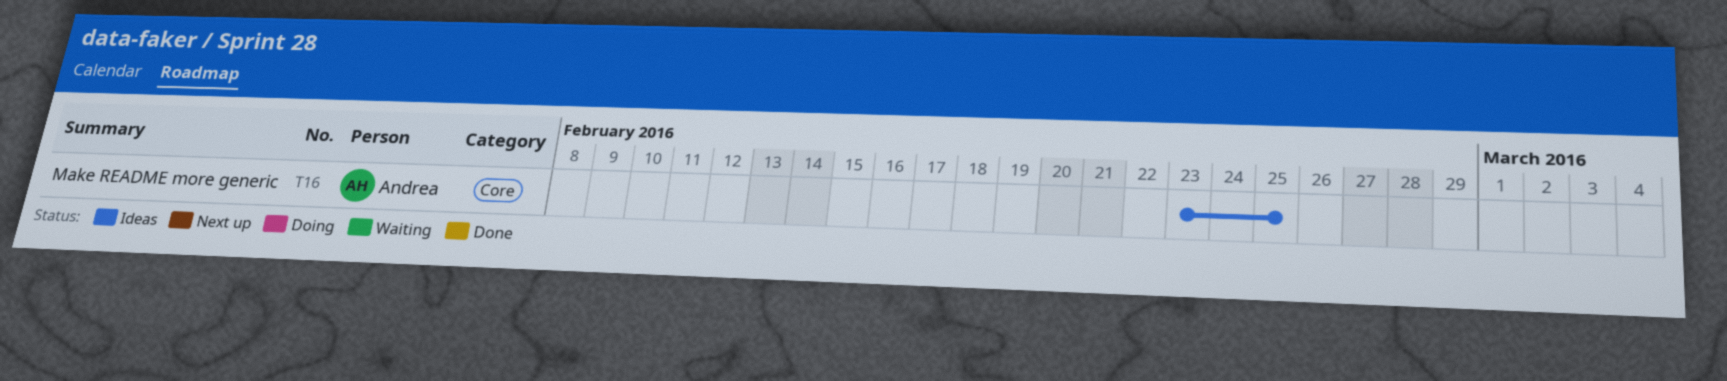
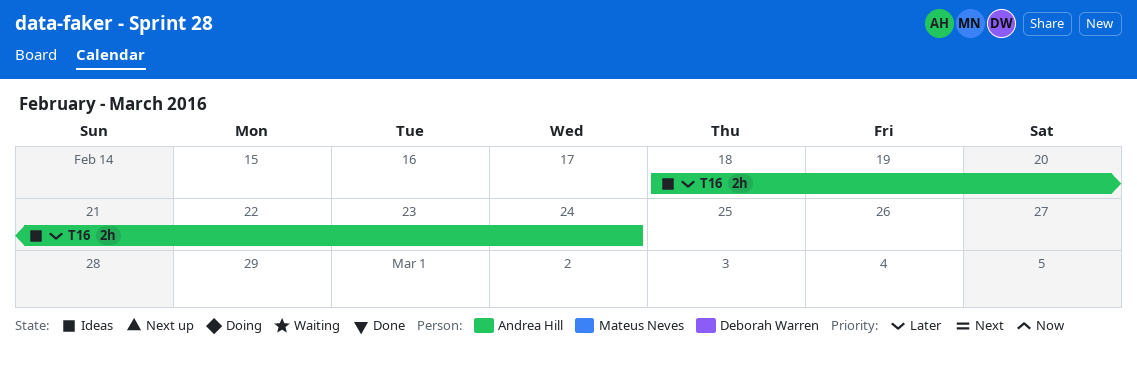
T16, start: Feb 23 -> Feb 18
T16, due: Feb 25 -> Feb 24

